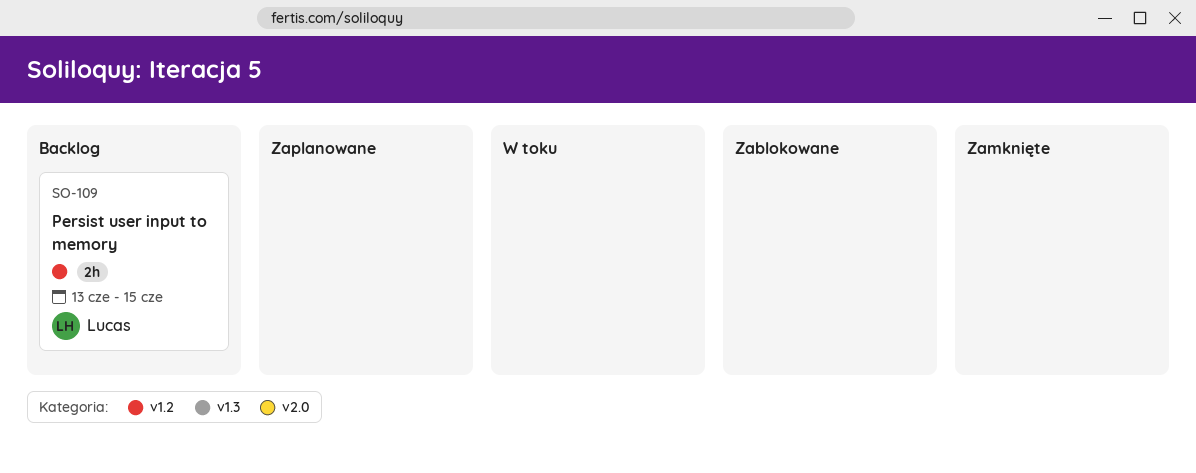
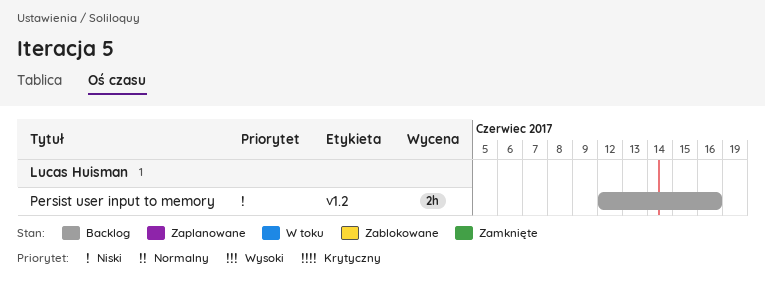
Persist user input to memory, start: Jun 13 -> Jun 12
Persist user input to memory, due: Jun 15 -> Jun 16

